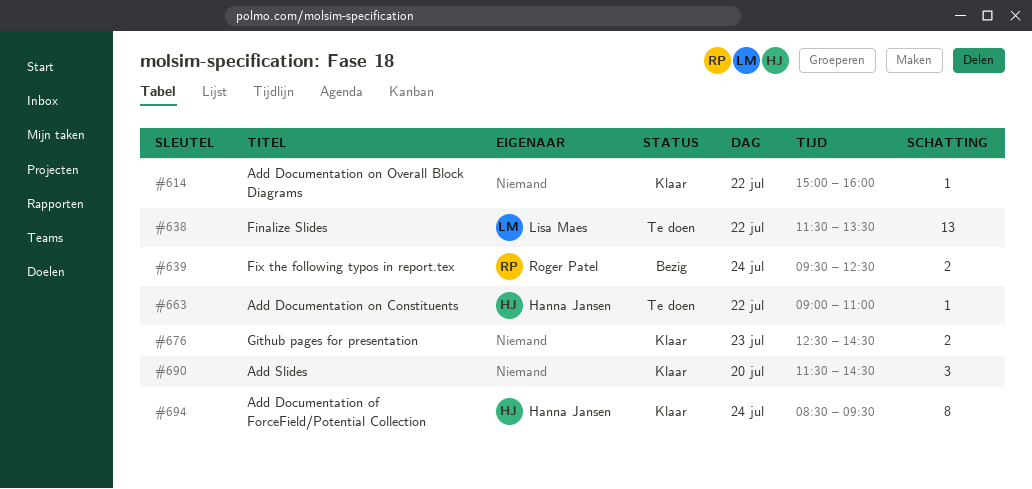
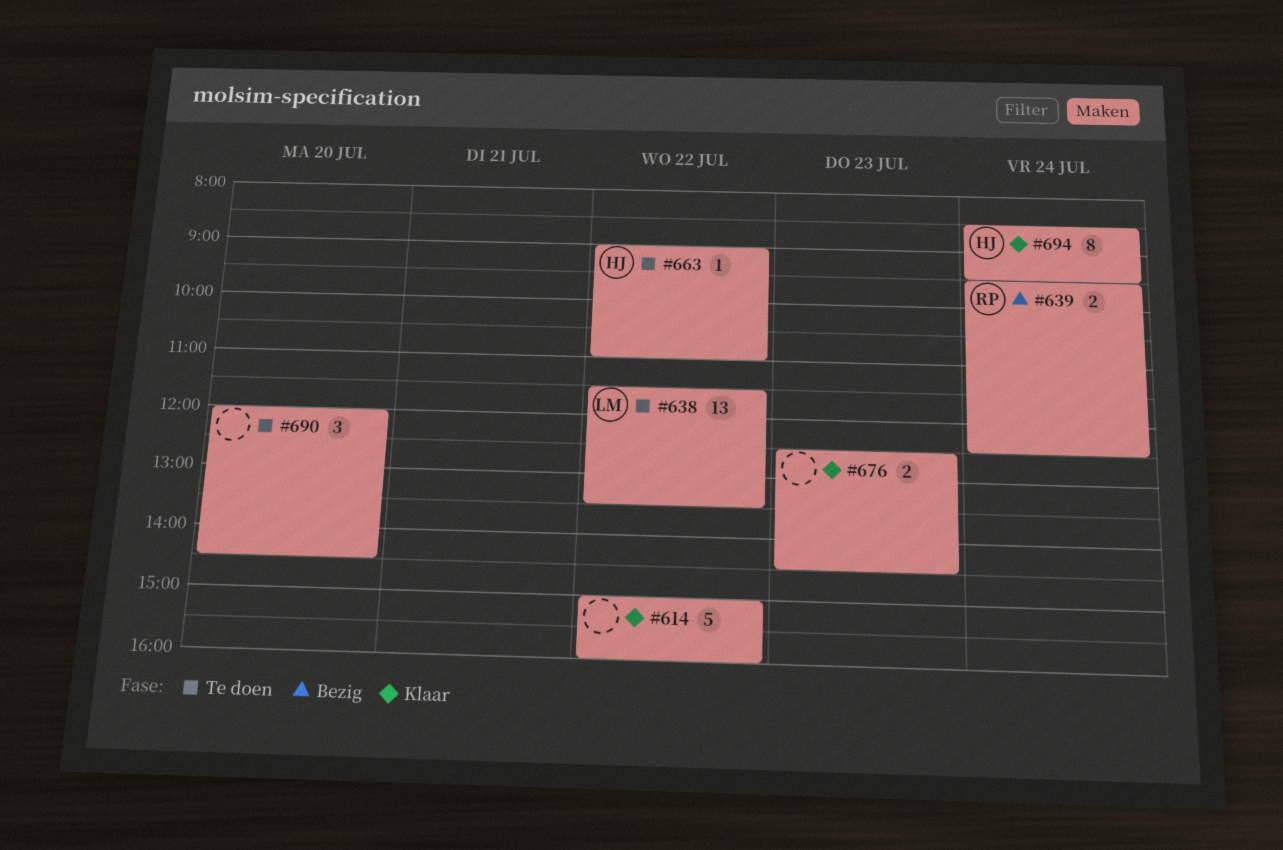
#614, estimate: 1 -> 5
#690, status: Klaar -> Te doen
#690, begins: 11:30 -> 12:00

